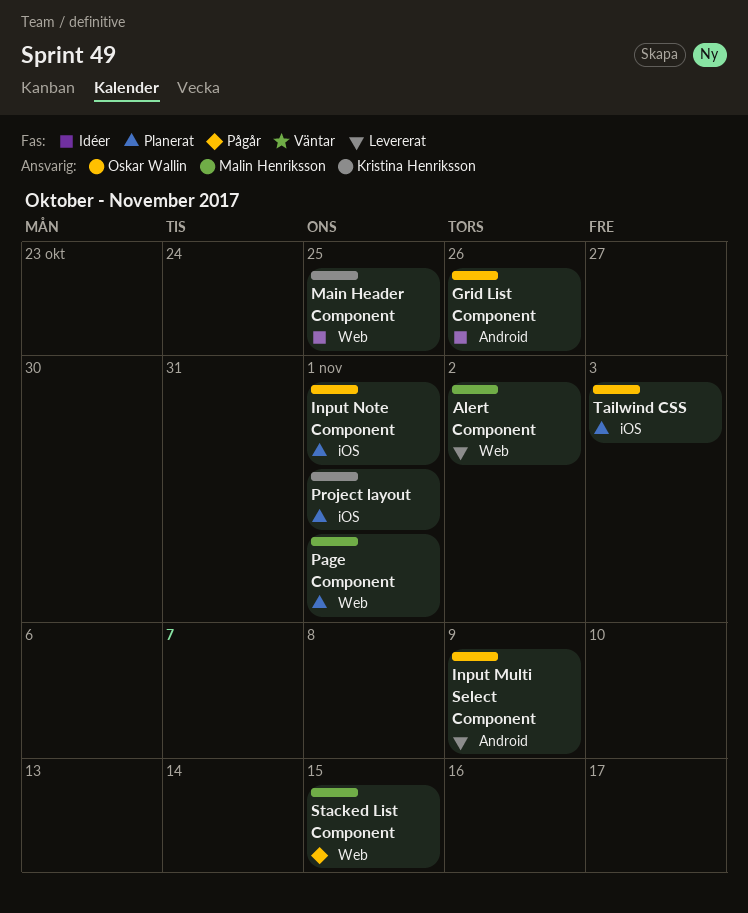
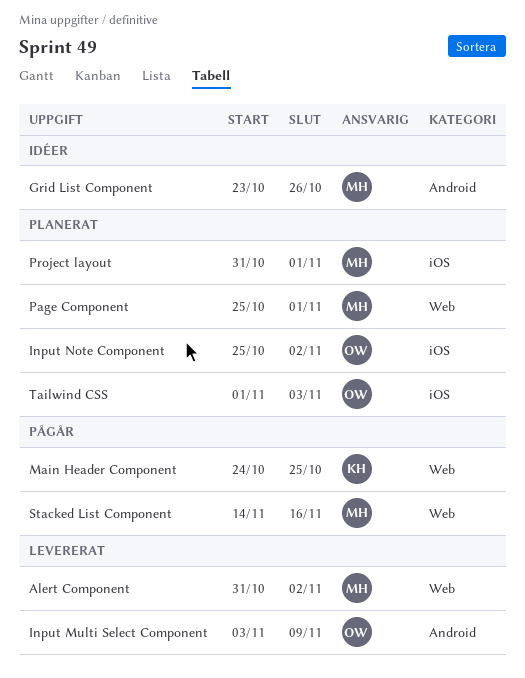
Grid List Component, owner: Oskar Wallin -> Malin Henriksson
Input Note Component, due: Nov 1 -> Nov 2
Main Header Component, status: Idéer -> Pågår
Project layout, owner: Kristina Henriksson -> Malin Henriksson
Stacked List Component, due: Nov 15 -> Nov 16

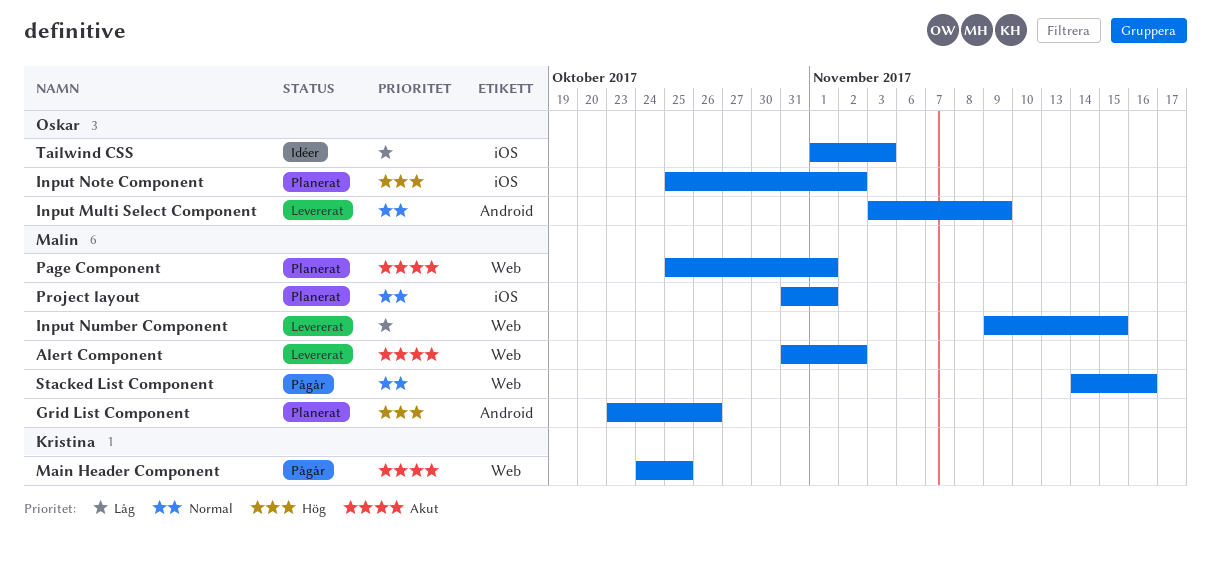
Grid List Component, status: Idéer -> Planerat
Input Number Component: none -> present
Tailwind CSS, status: Planerat -> Idéer

